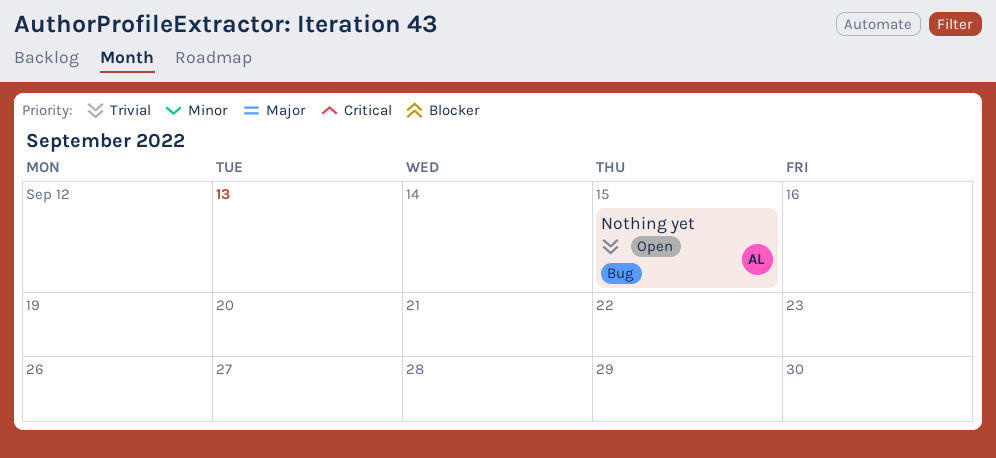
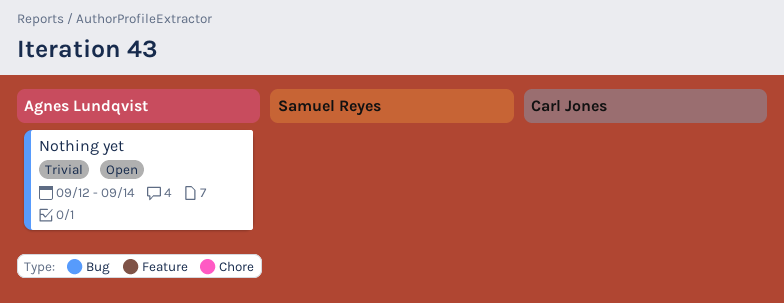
Nothing yet, due: Sep 15 -> Sep 14

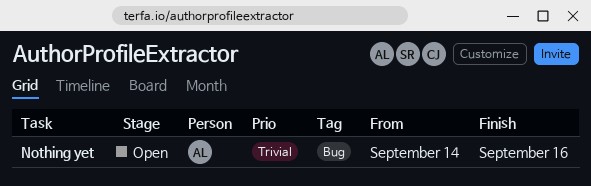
Nothing yet, start: Sep 12 -> Sep 14
Nothing yet, due: Sep 14 -> Sep 16

